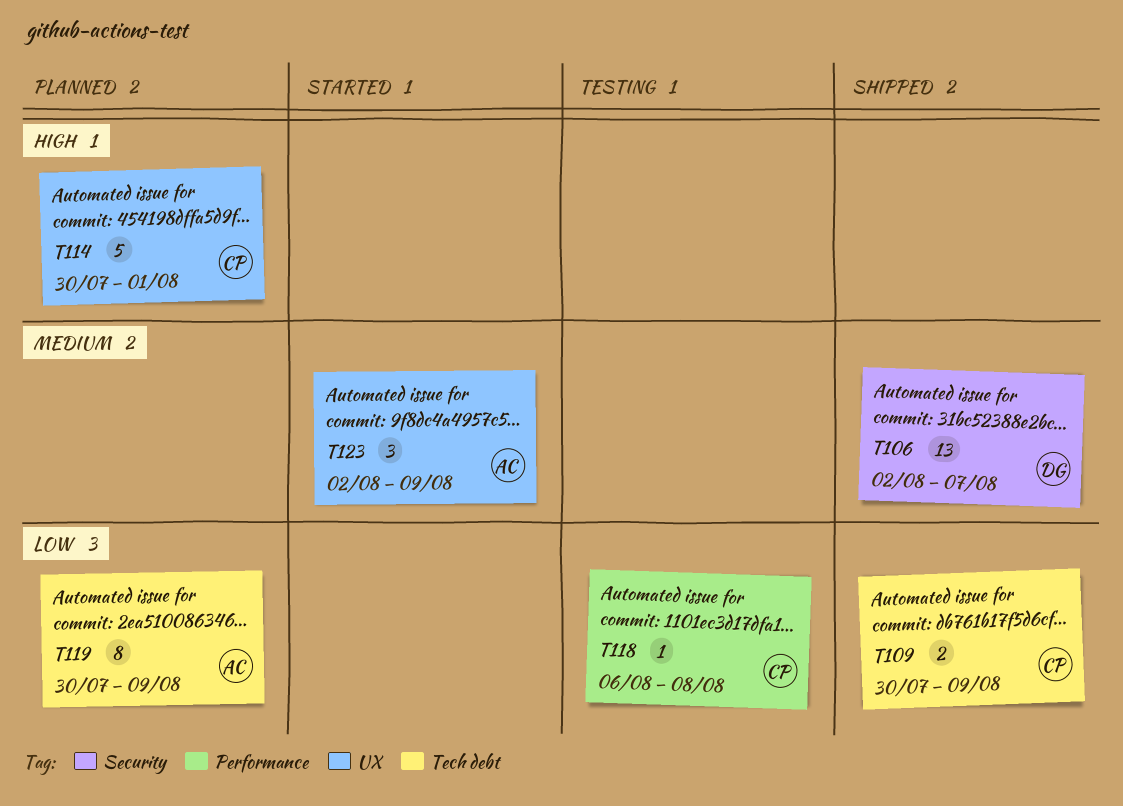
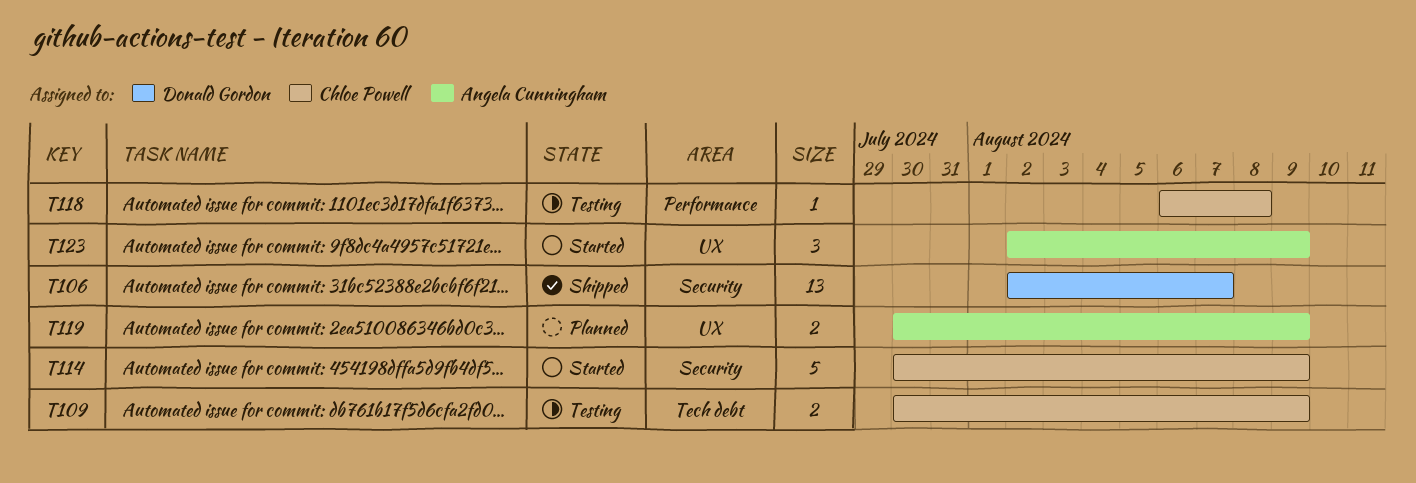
T109, status: Shipped -> Testing
T114, status: Planned -> Started
T114, label: UX -> Security
T114, due: Aug 1 -> Aug 9
T119, label: Tech debt -> UX
T119, estimate: 8 -> 2

